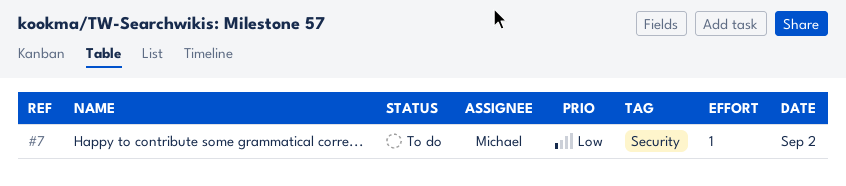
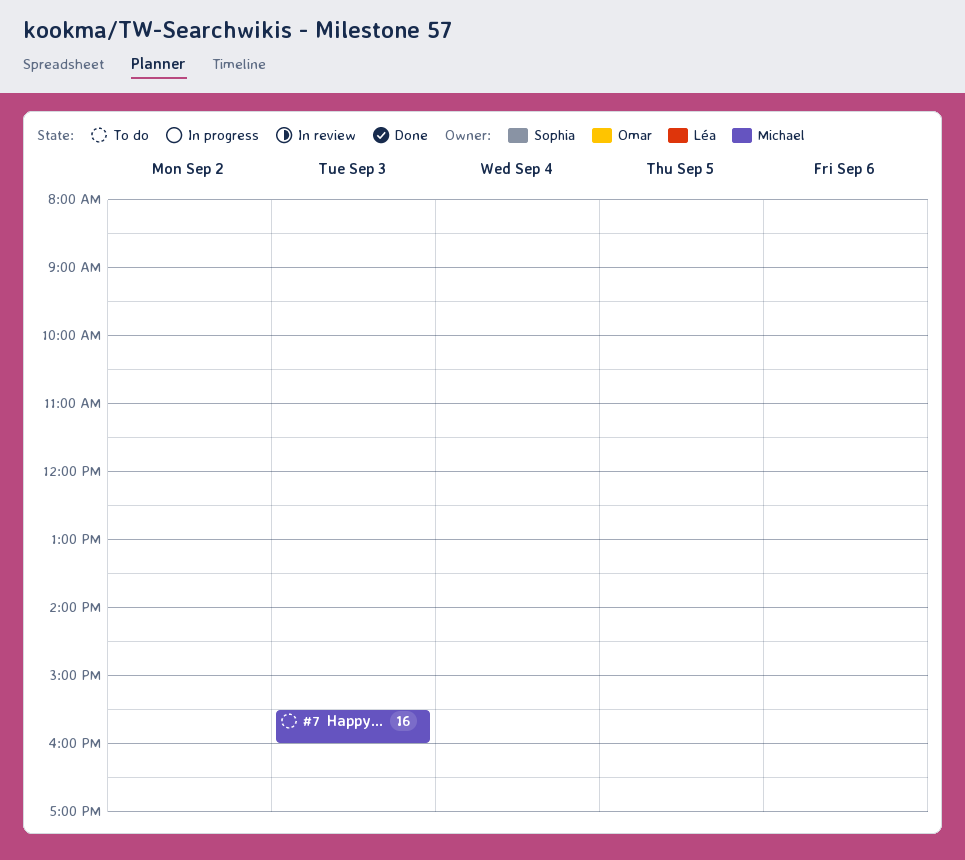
#7, estimate: 1 -> 16
#7, day: Sep 2 -> Sep 3

